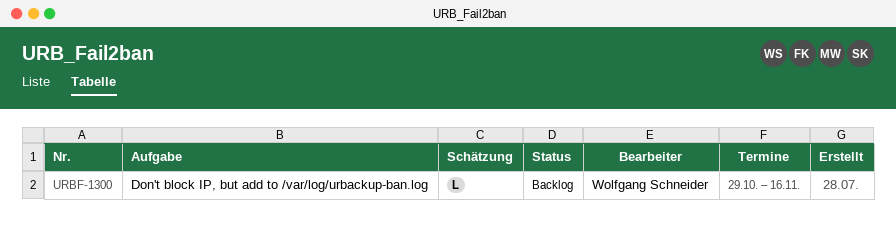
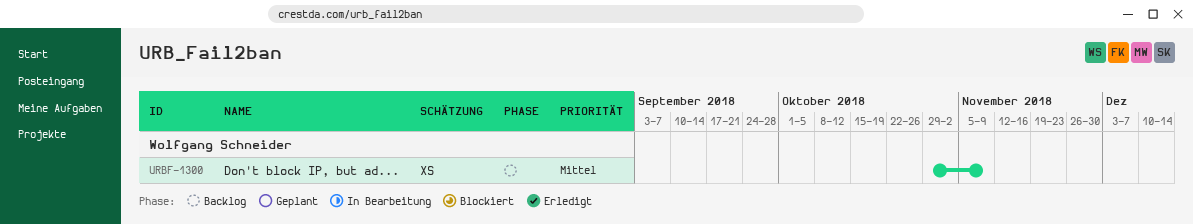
URBF-1300, estimate: L -> XS
URBF-1300, due: Nov 16 -> Nov 9

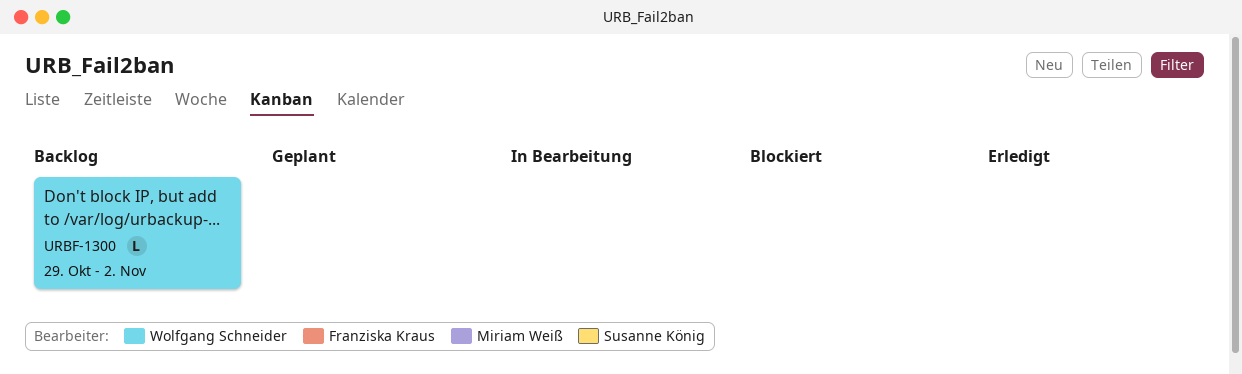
URBF-1300, estimate: XS -> L
URBF-1300, due: Nov 9 -> Nov 2

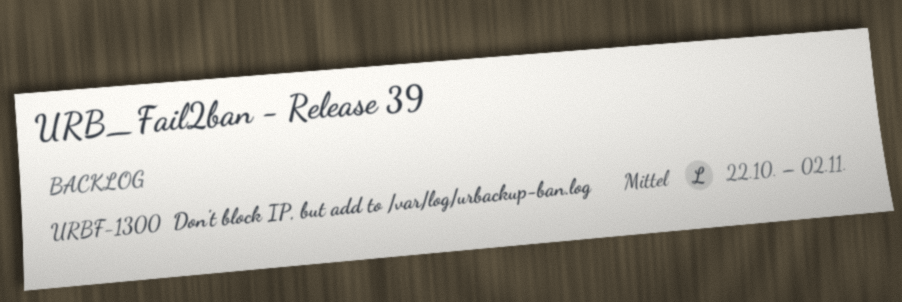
URBF-1300, start: Oct 29 -> Oct 22

